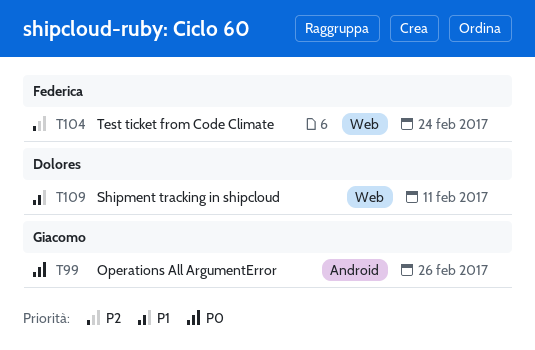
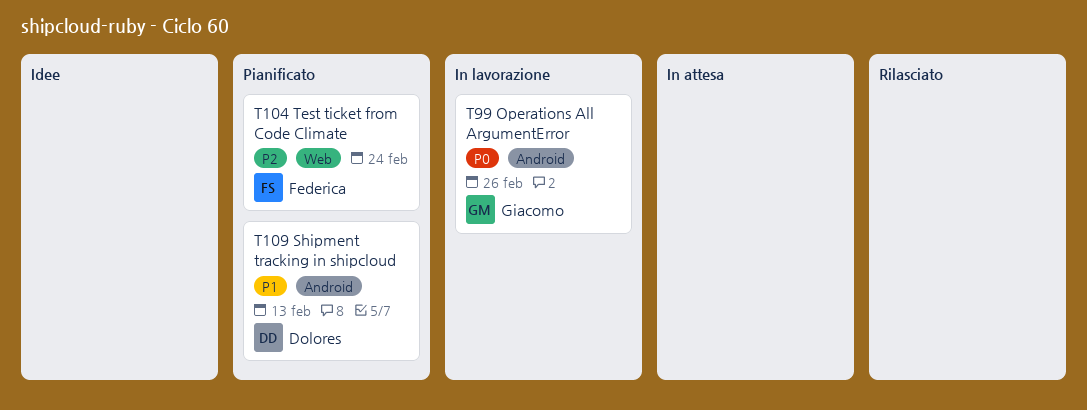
T109, label: Web -> Android
T109, due: Feb 11 -> Feb 13

